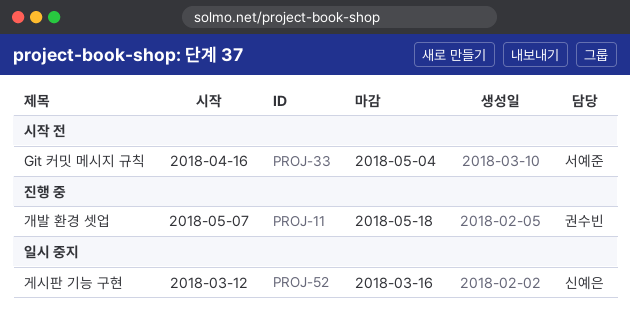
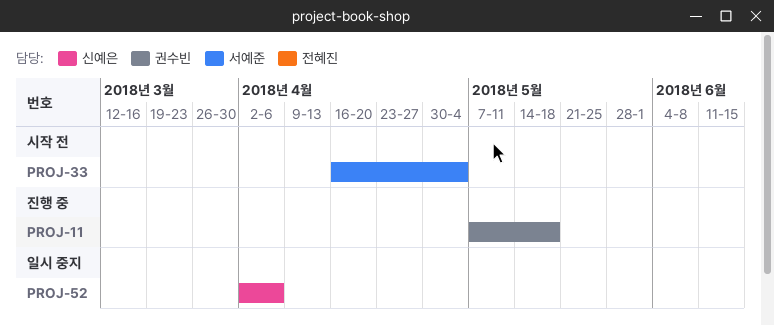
PROJ-52, start: Mar 12 -> Apr 2
PROJ-52, due: Mar 16 -> Apr 6

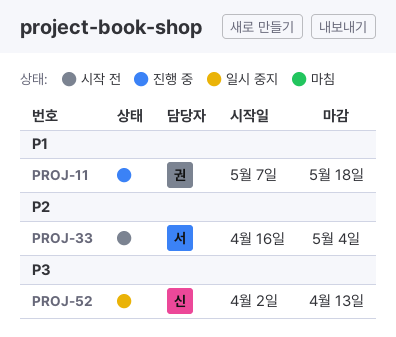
PROJ-52, due: Apr 6 -> Apr 13

